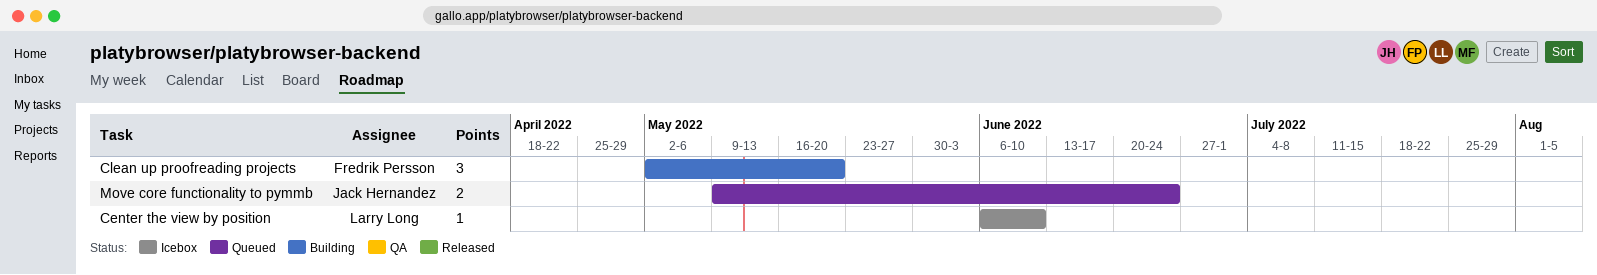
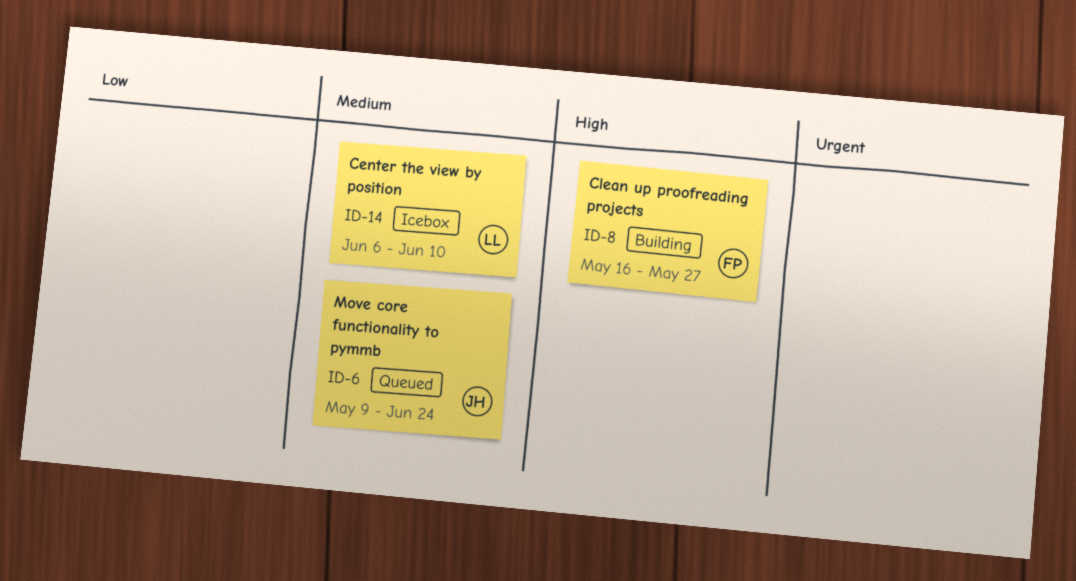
Clean up proofreading projects, start: May 2 -> May 16
Clean up proofreading projects, due: May 20 -> May 27

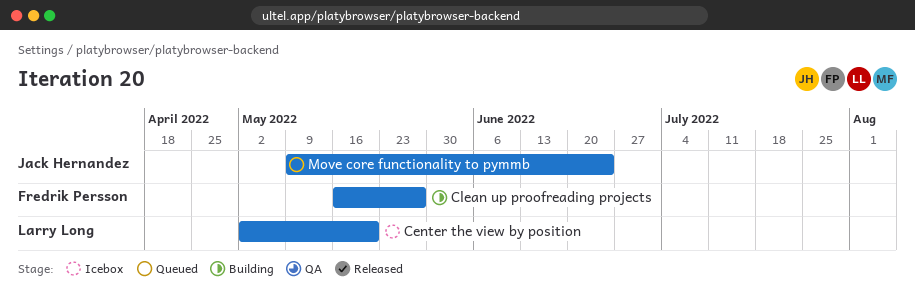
Center the view by position, start: Jun 6 -> May 2
Center the view by position, due: Jun 10 -> May 20

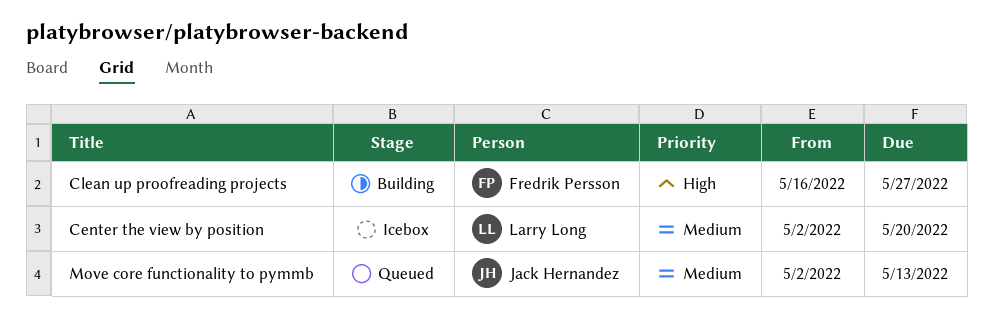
Move core functionality to pymmb, start: May 9 -> May 2
Move core functionality to pymmb, due: Jun 24 -> May 13

